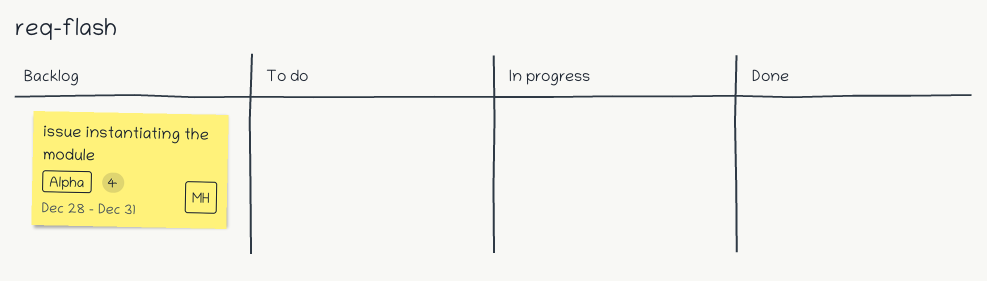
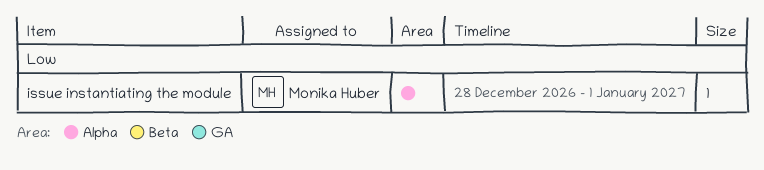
issue instantiating the module, estimate: 4 -> 1
issue instantiating the module, due: Dec 31 -> Jan 1

